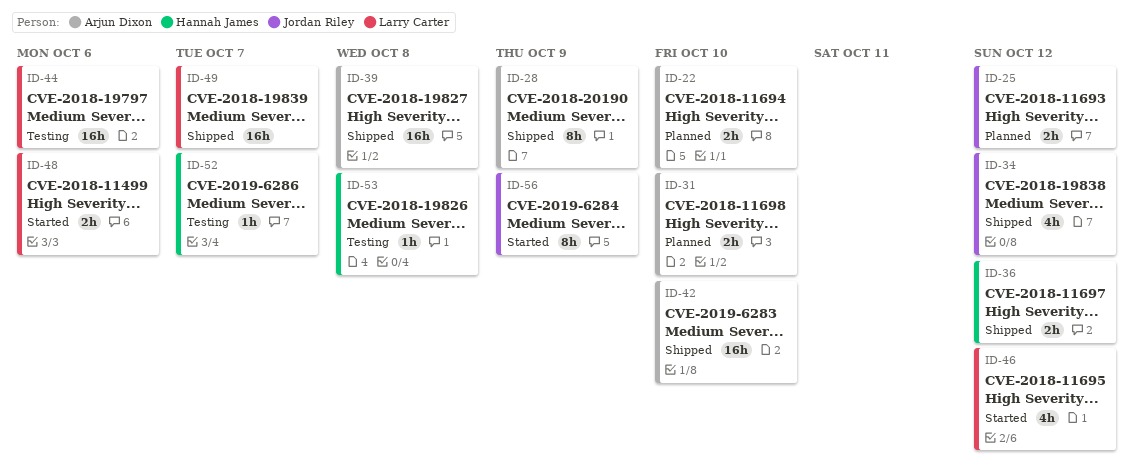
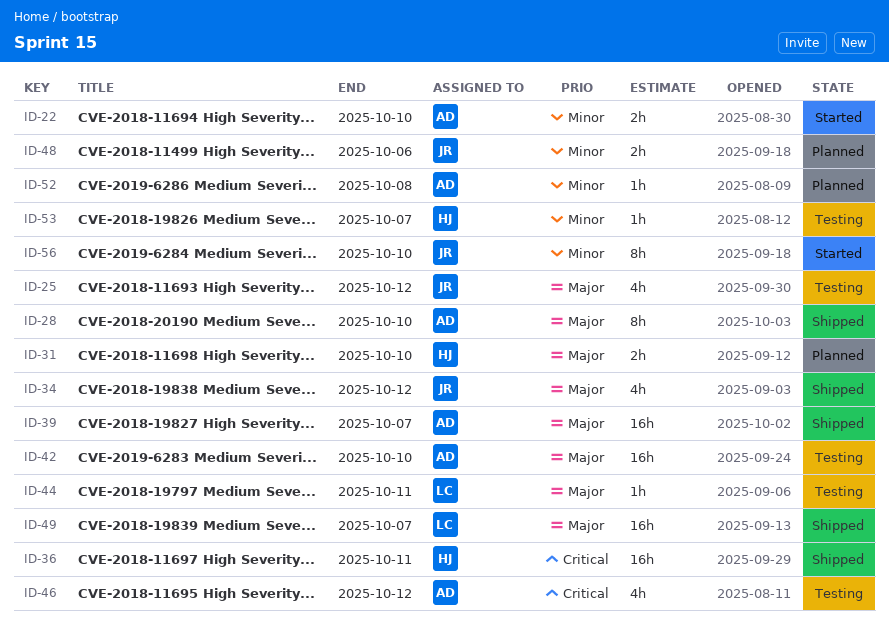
ID-22, status: Planned -> Started
ID-25, status: Planned -> Testing
ID-25, estimate: 2h -> 4h
ID-28, due: Oct 9 -> Oct 10
ID-31, owner: Arjun Dixon -> Hannah James
ID-36, estimate: 2h -> 16h
ID-36, due: Oct 12 -> Oct 11
ID-39, due: Oct 8 -> Oct 7
ID-42, status: Shipped -> Testing
ID-44, estimate: 16h -> 1h
ID-44, due: Oct 6 -> Oct 11
ID-46, status: Started -> Testing
ID-46, owner: Larry Carter -> Arjun Dixon
ID-48, status: Started -> Planned
ID-48, owner: Larry Carter -> Jordan Riley
ID-52, status: Testing -> Planned
ID-52, owner: Hannah James -> Arjun Dixon
ID-52, due: Oct 7 -> Oct 8
ID-53, due: Oct 8 -> Oct 7
ID-56, due: Oct 9 -> Oct 10

